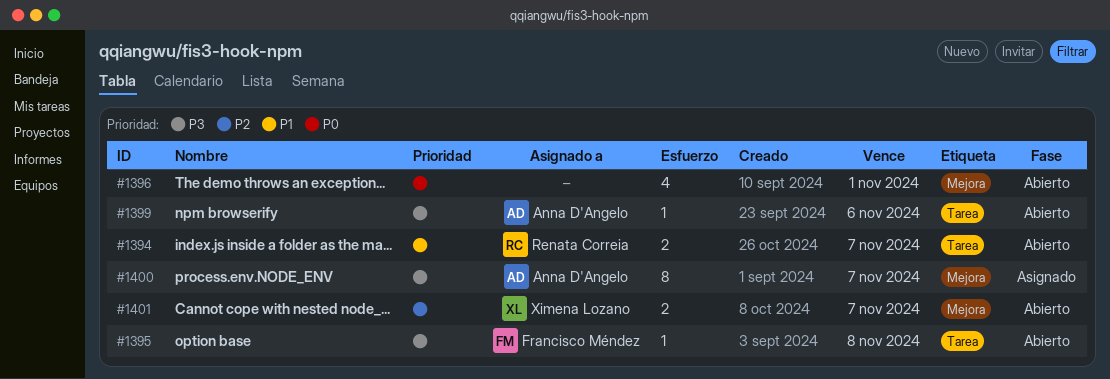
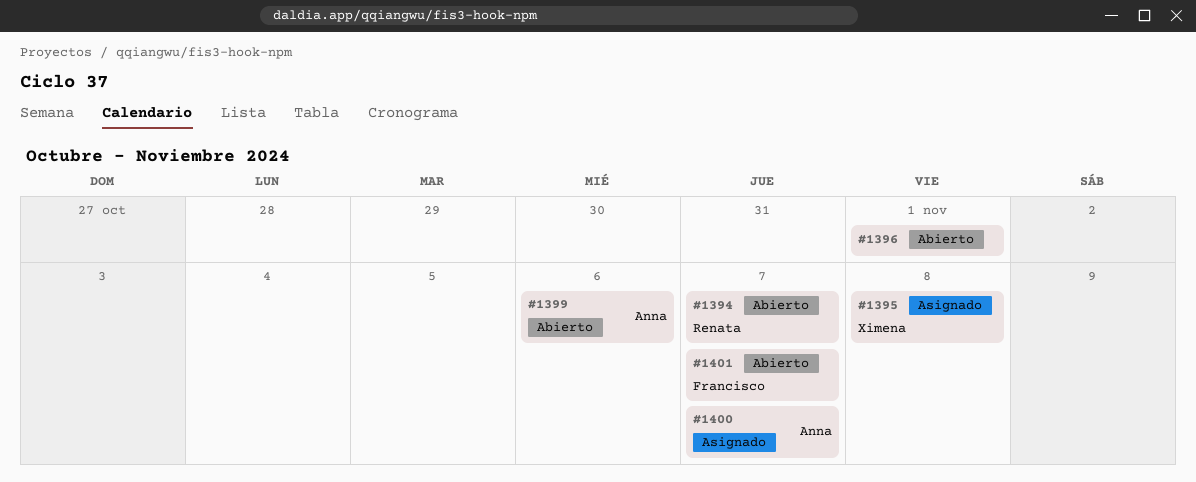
#1395, status: Abierto -> Asignado
#1395, owner: Francisco Méndez -> Ximena Lozano
#1401, owner: Ximena Lozano -> Francisco Méndez

